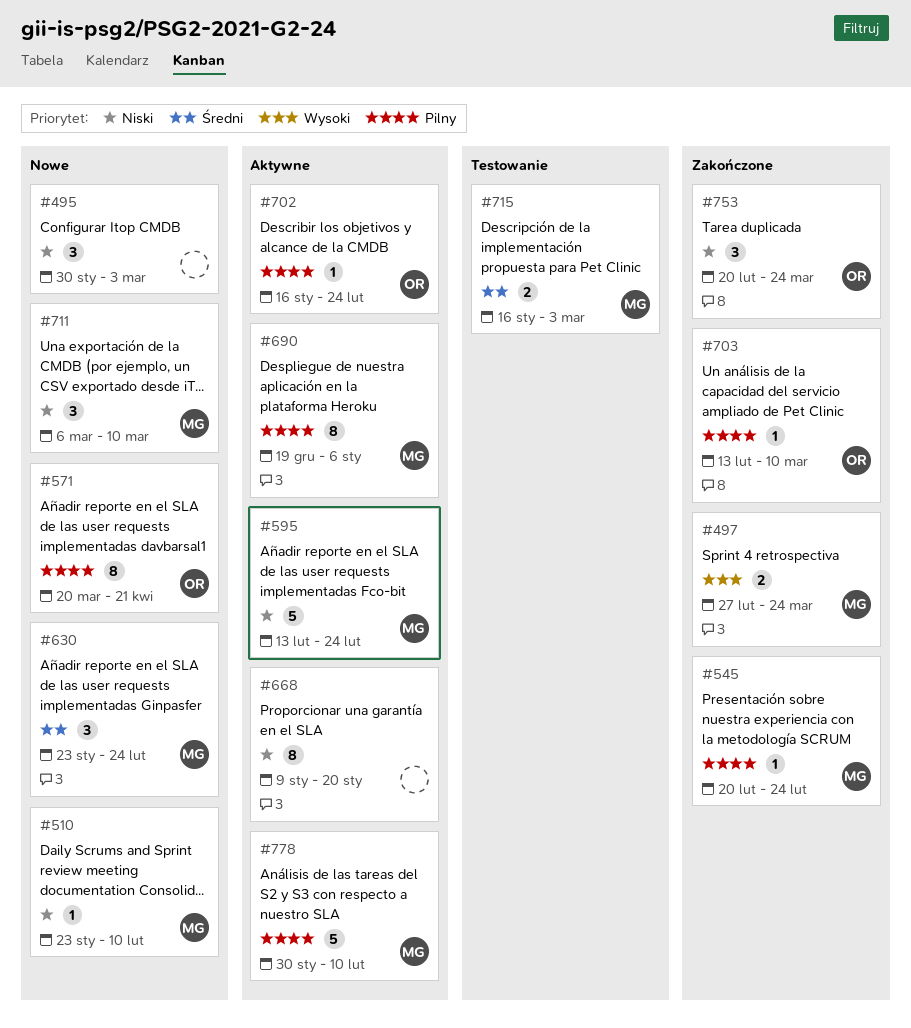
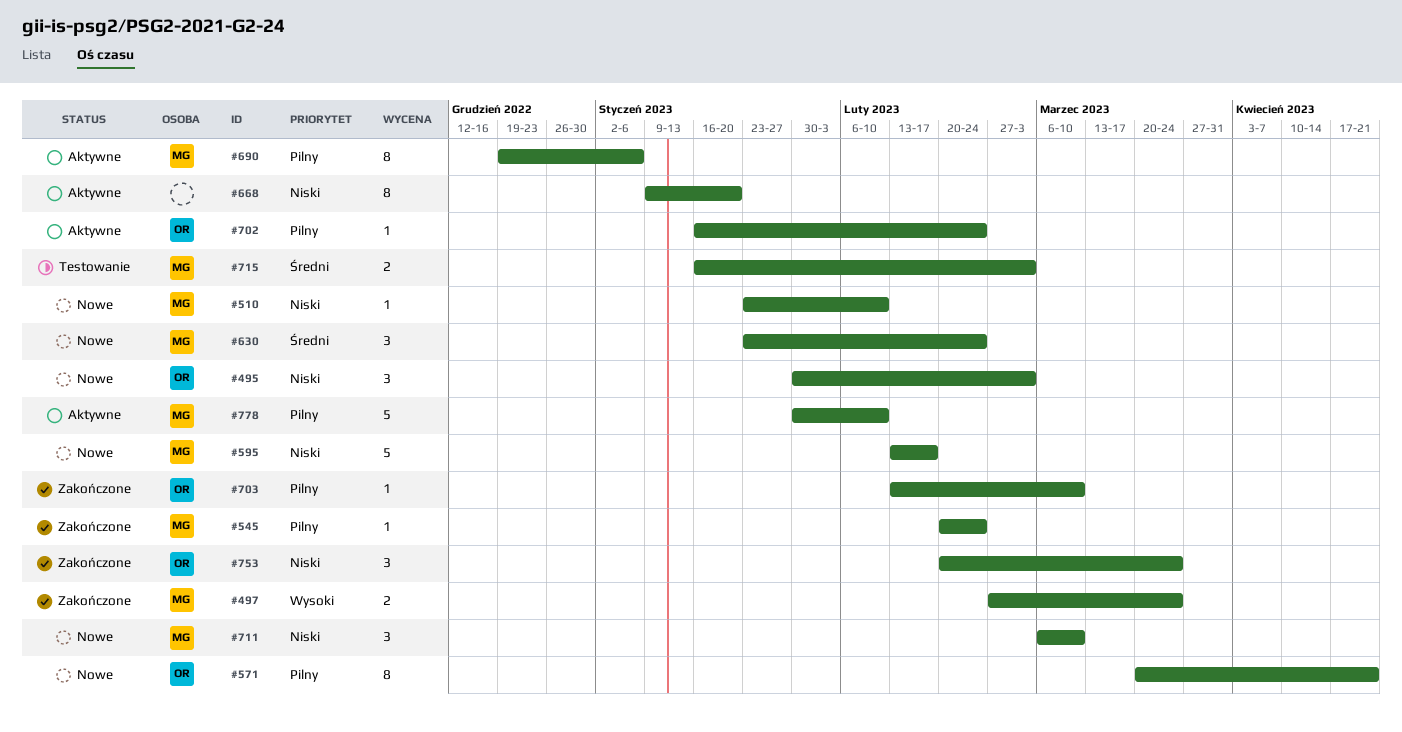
#495, owner: none -> OR
#595, status: Aktywne -> Nowe
#595, due: Feb 24 -> Feb 17

